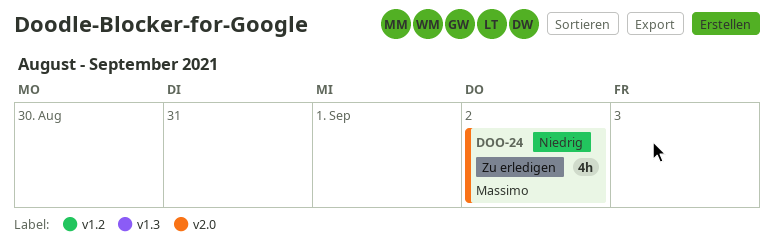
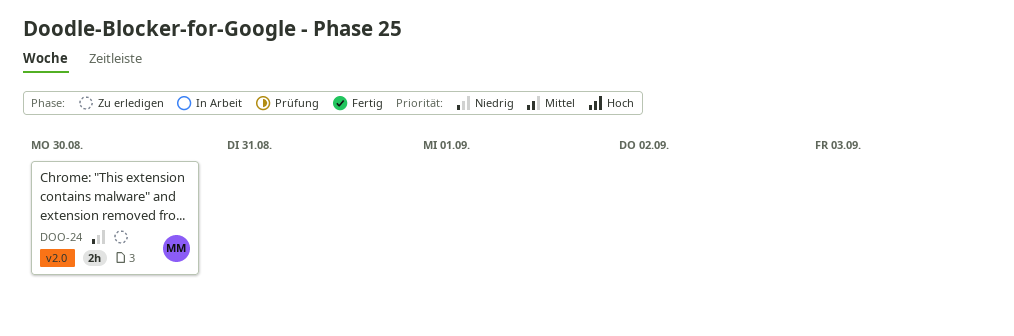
DOO-24, estimate: 4h -> 2h
DOO-24, due: Sep 2 -> Aug 30

